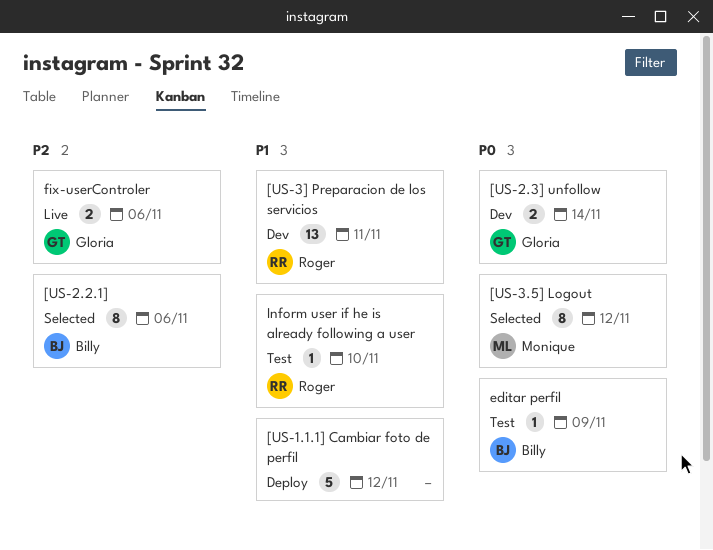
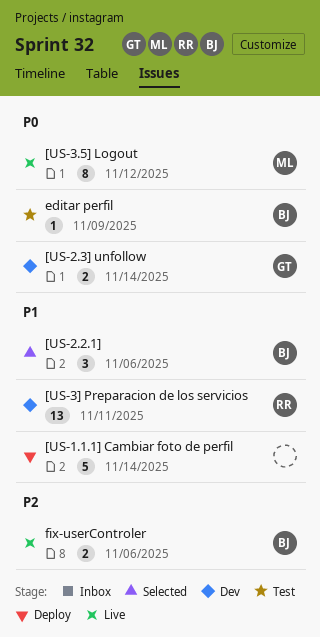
[US-1.1.1] Cambiar foto de perfil, due: Nov 12 -> Nov 14
[US-2.2.1], priority: P2 -> P1
[US-2.2.1], estimate: 8 -> 3
[US-3.5] Logout, status: Selected -> Live
fix-userControler, owner: Gloria -> Billy
Inform user if he is already following a user: present -> none

